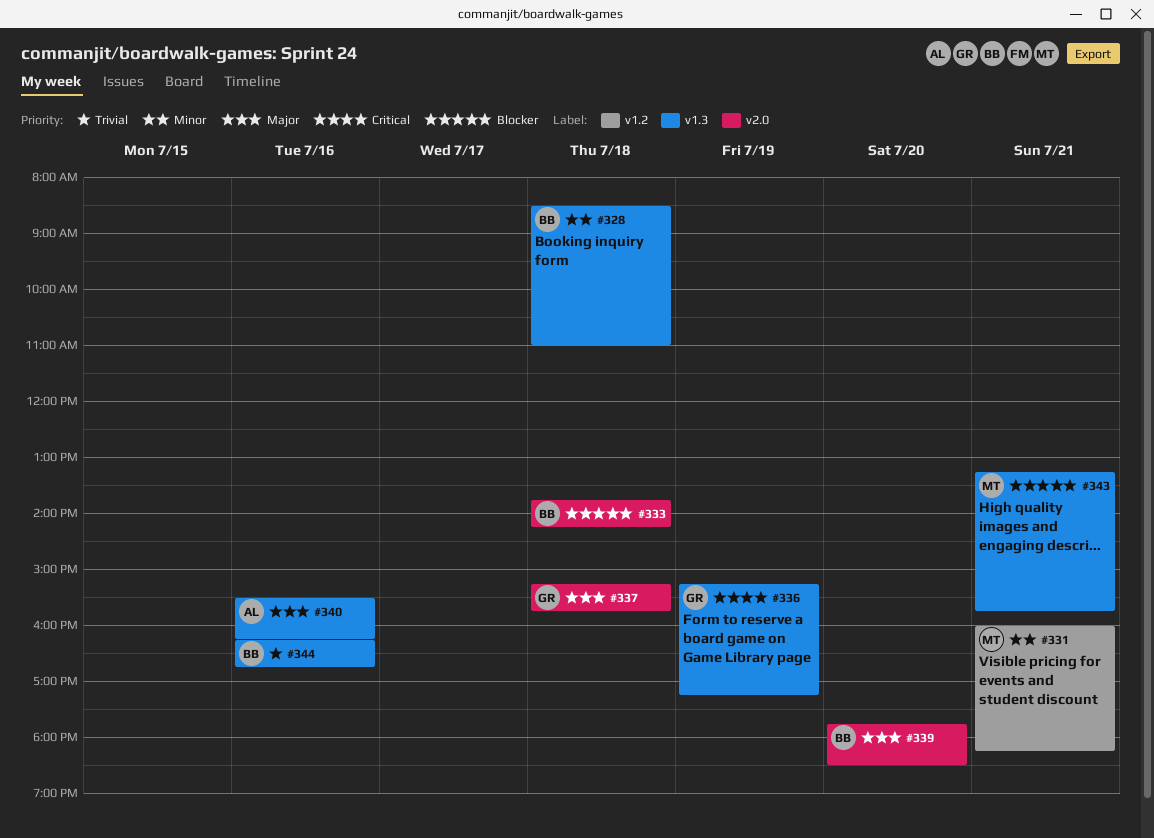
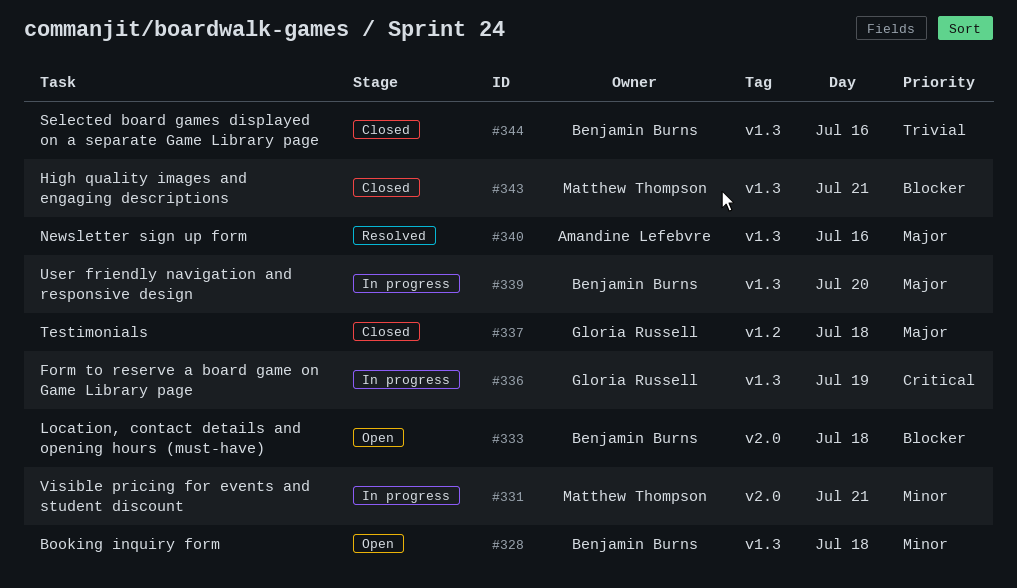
#331, label: v1.2 -> v2.0
#337, label: v2.0 -> v1.2
#339, label: v2.0 -> v1.3

